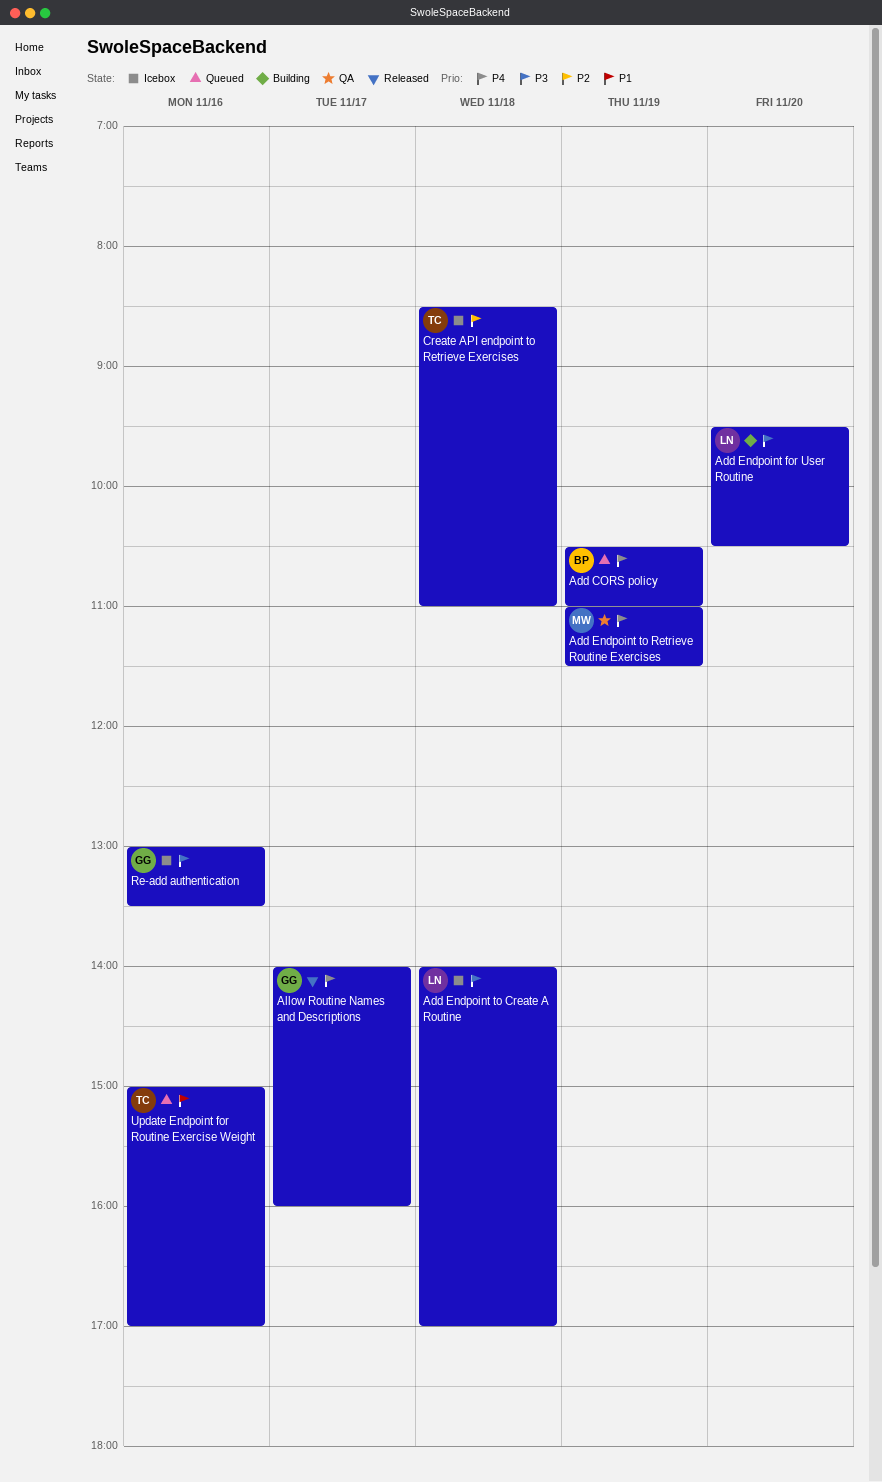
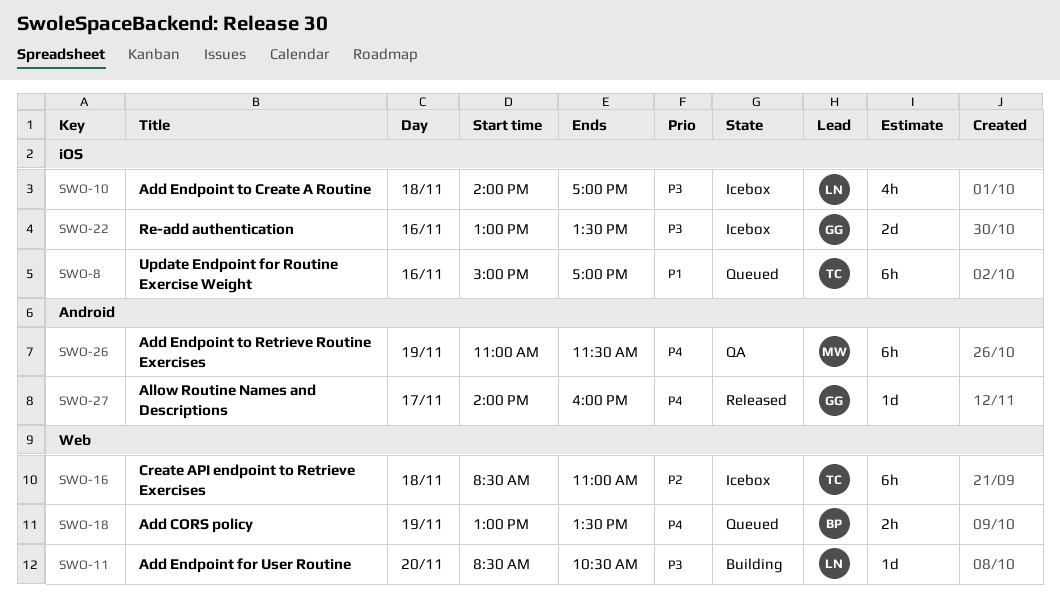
Add CORS policy, begins: 10:30 -> 13:00
Add CORS policy, ends: 11:00 -> 13:30
Add Endpoint for User Routine, begins: 09:30 -> 08:30

